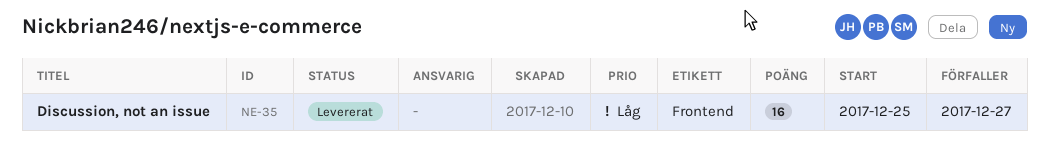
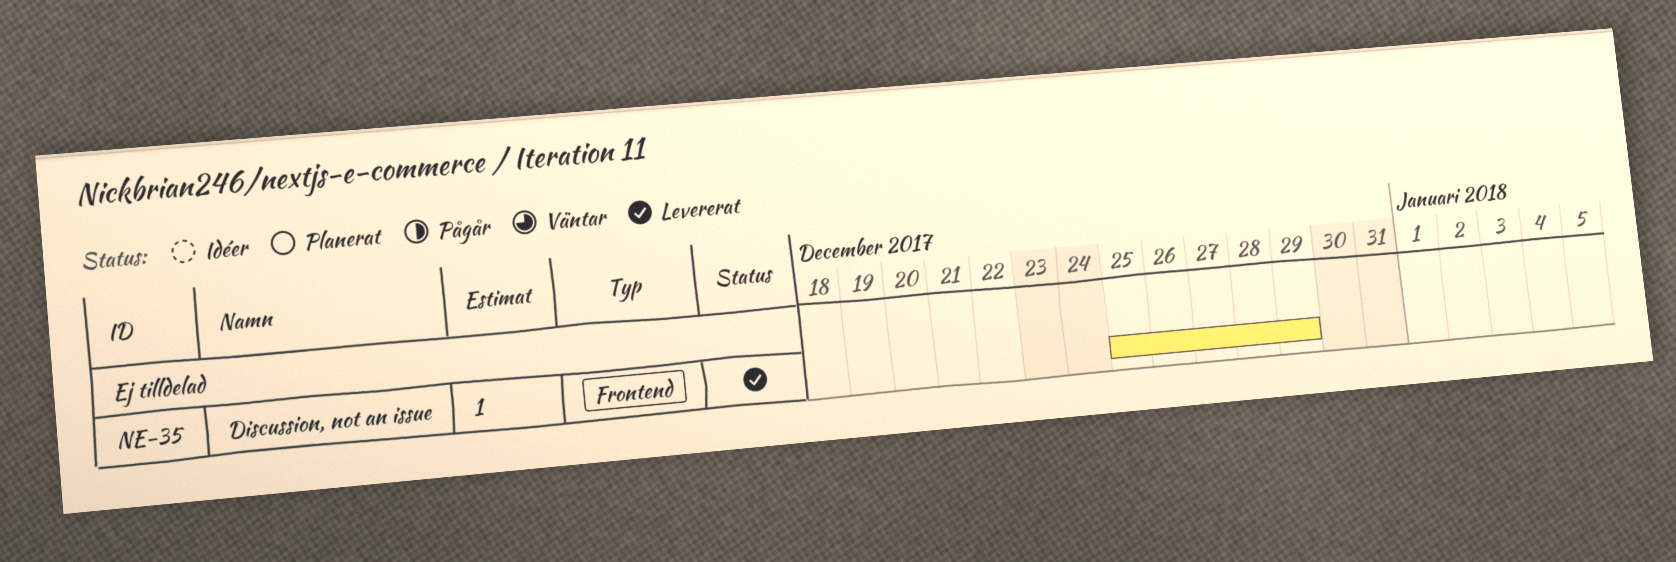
NE-35, estimate: 16 -> 1
NE-35, due: Dec 27 -> Dec 29

